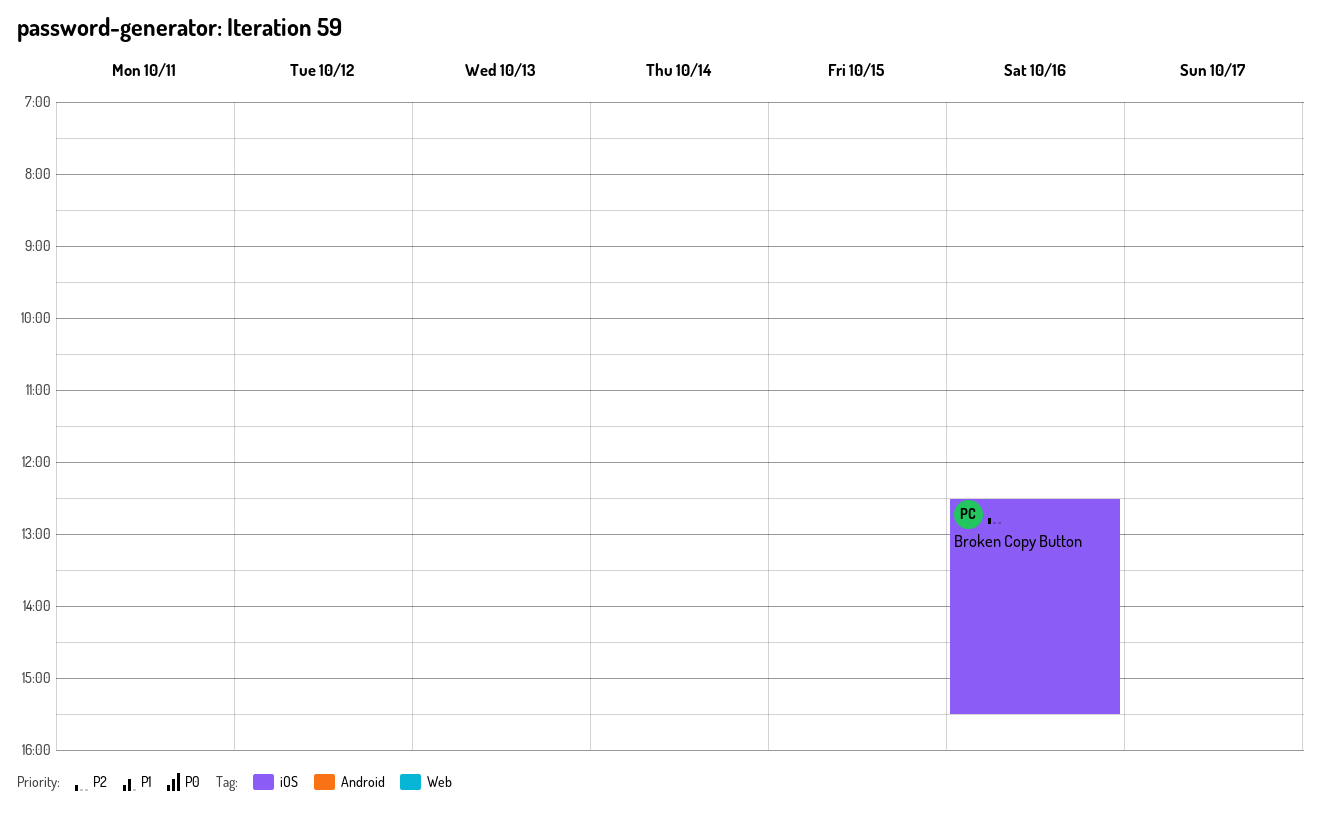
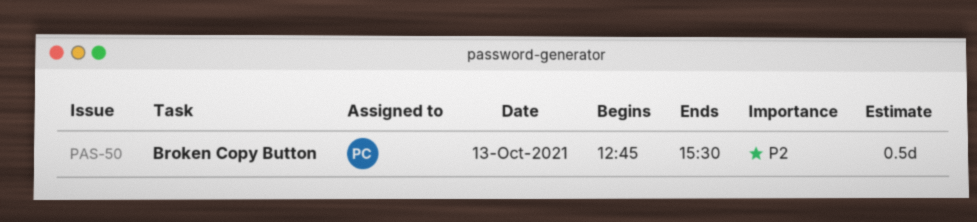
Broken Copy Button, day: Oct 16 -> Oct 13
Broken Copy Button, begins: 12:30 -> 12:45

